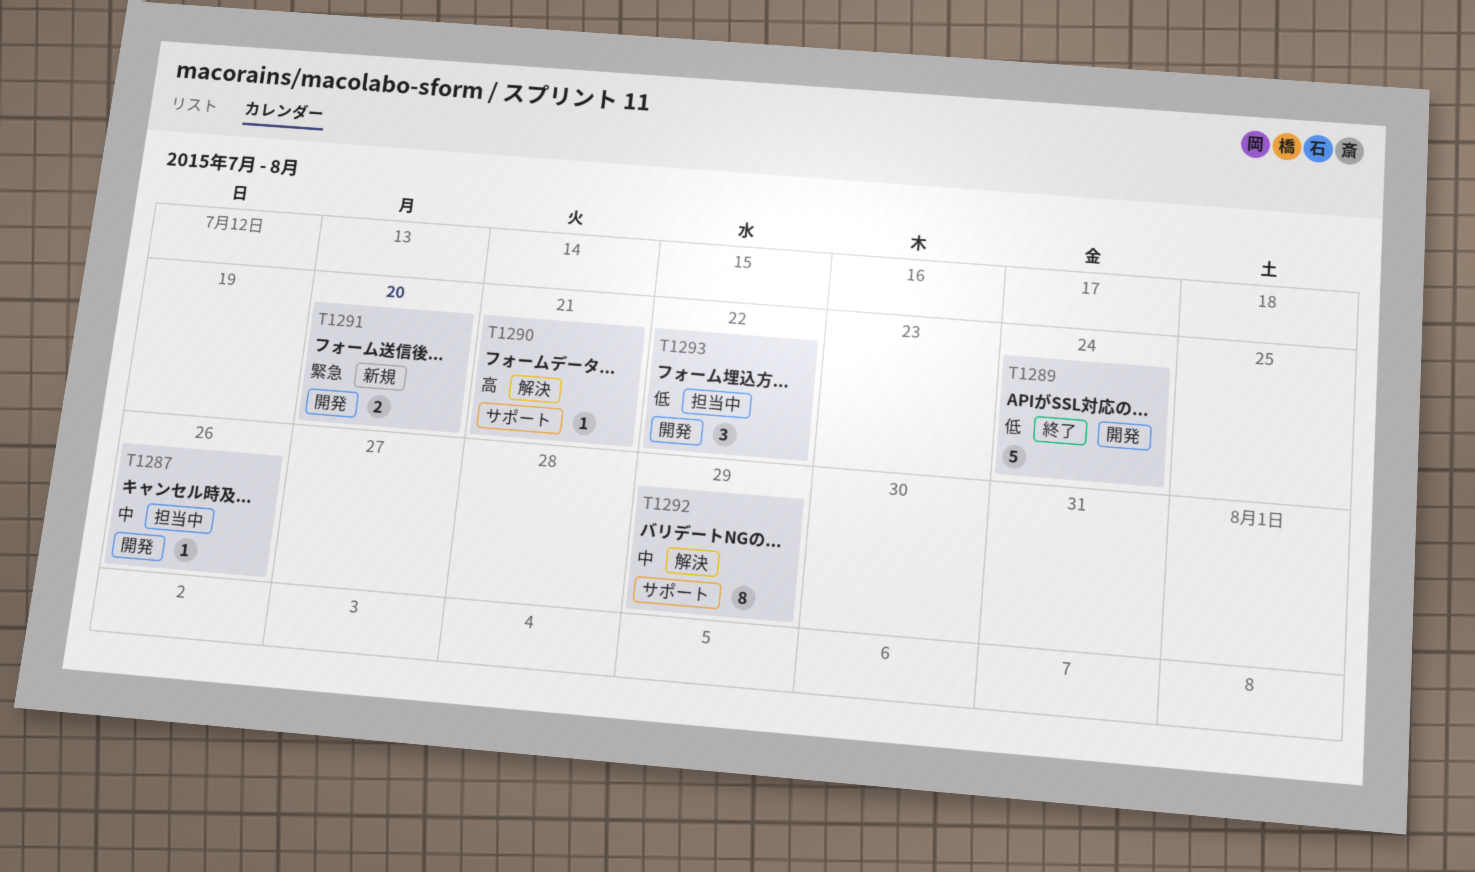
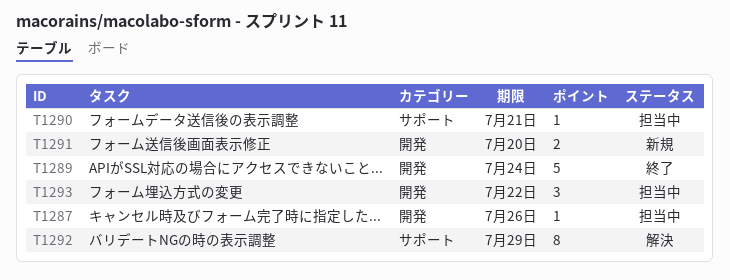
T1290, status: 解決 -> 担当中

